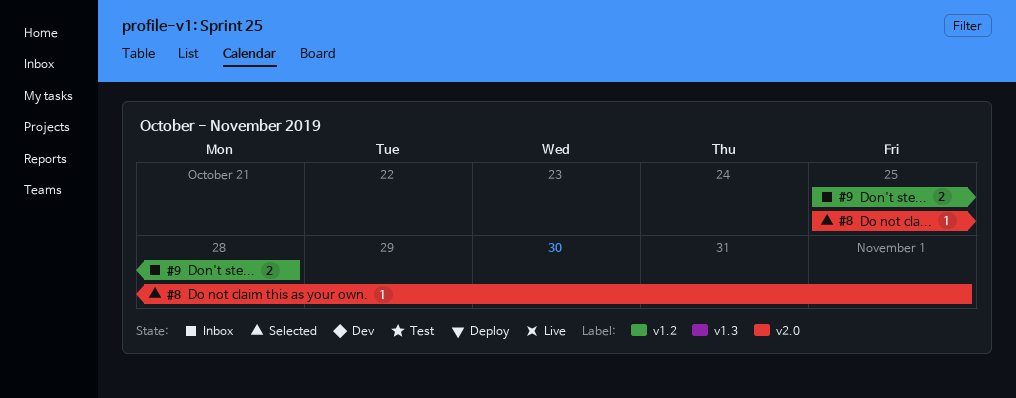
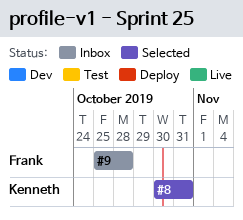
#8, start: Oct 25 -> Oct 30
#8, due: Nov 1 -> Oct 31

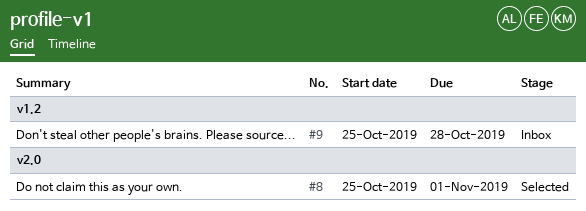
#8, start: Oct 30 -> Oct 25
#8, due: Oct 31 -> Nov 1

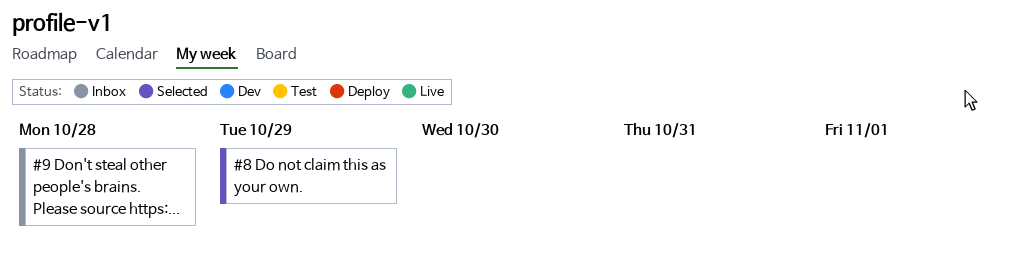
#8, due: Nov 1 -> Oct 29

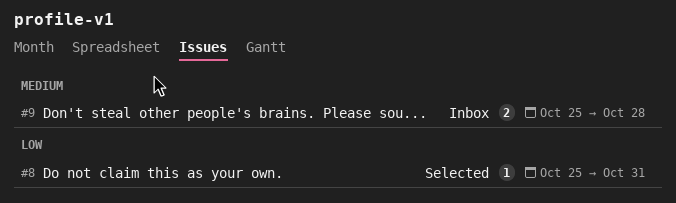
#8, due: Oct 29 -> Oct 31

